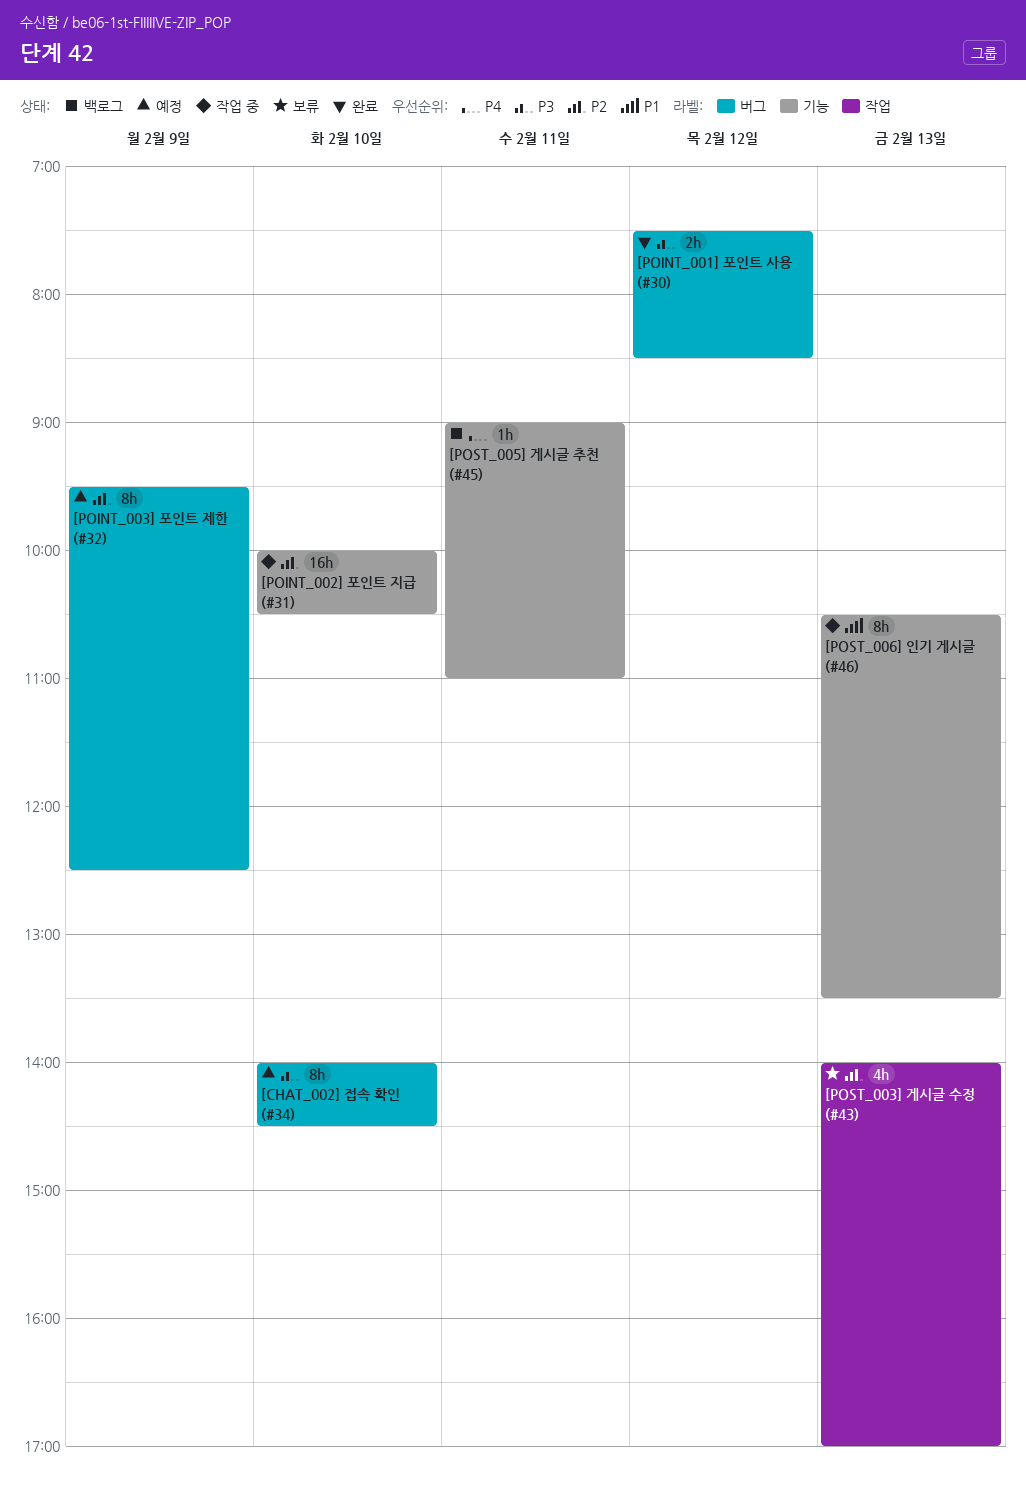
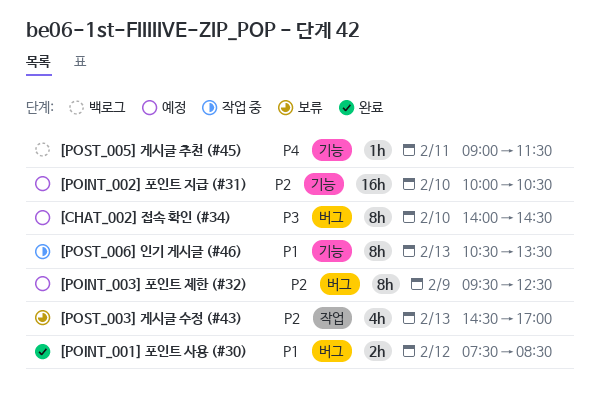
[POINT_001] 포인트 사용 (#30), priority: P3 -> P1
[POINT_002] 포인트 지급 (#31), status: 작업 중 -> 예정
[POST_003] 게시글 수정 (#43), begins: 14:00 -> 14:30
[POST_005] 게시글 추천 (#45), ends: 11:00 -> 11:30

